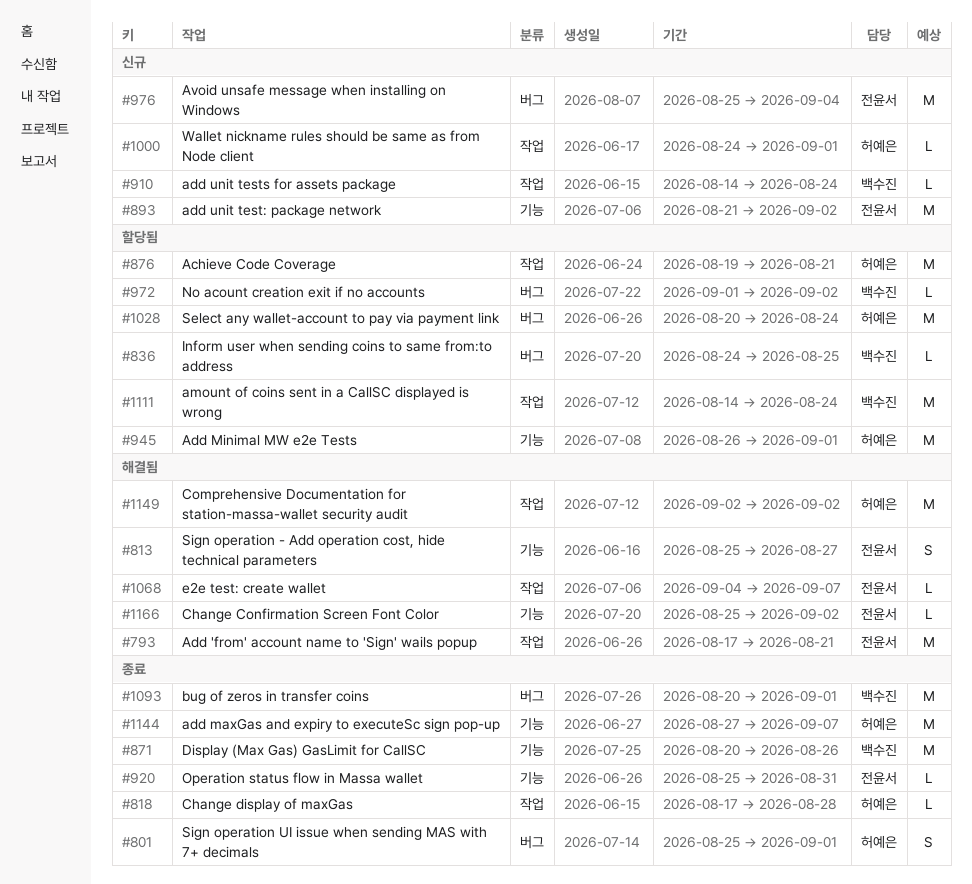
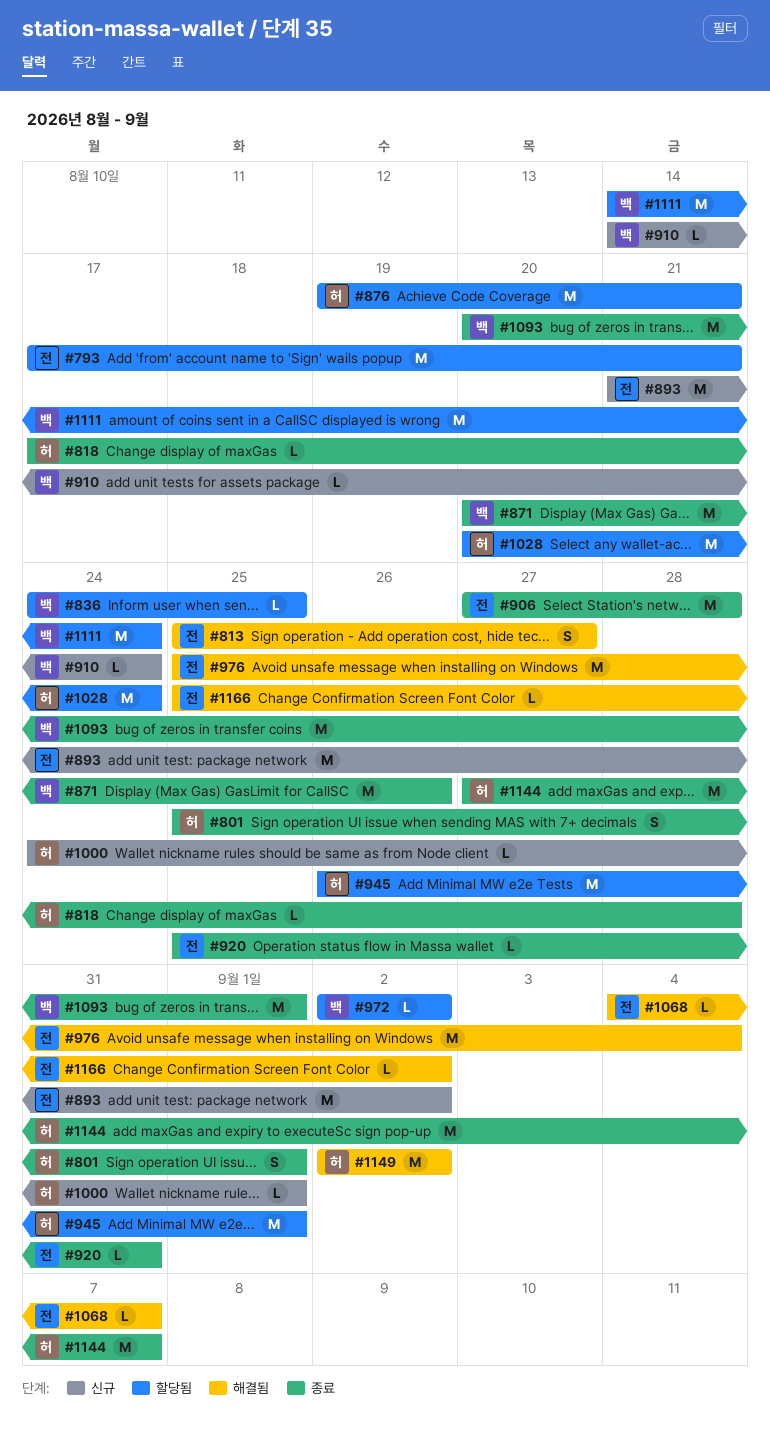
#793, status: 해결됨 -> 할당됨
#906: none -> present
#972, start: Sep 1 -> Sep 2
#976, status: 신규 -> 해결됨

